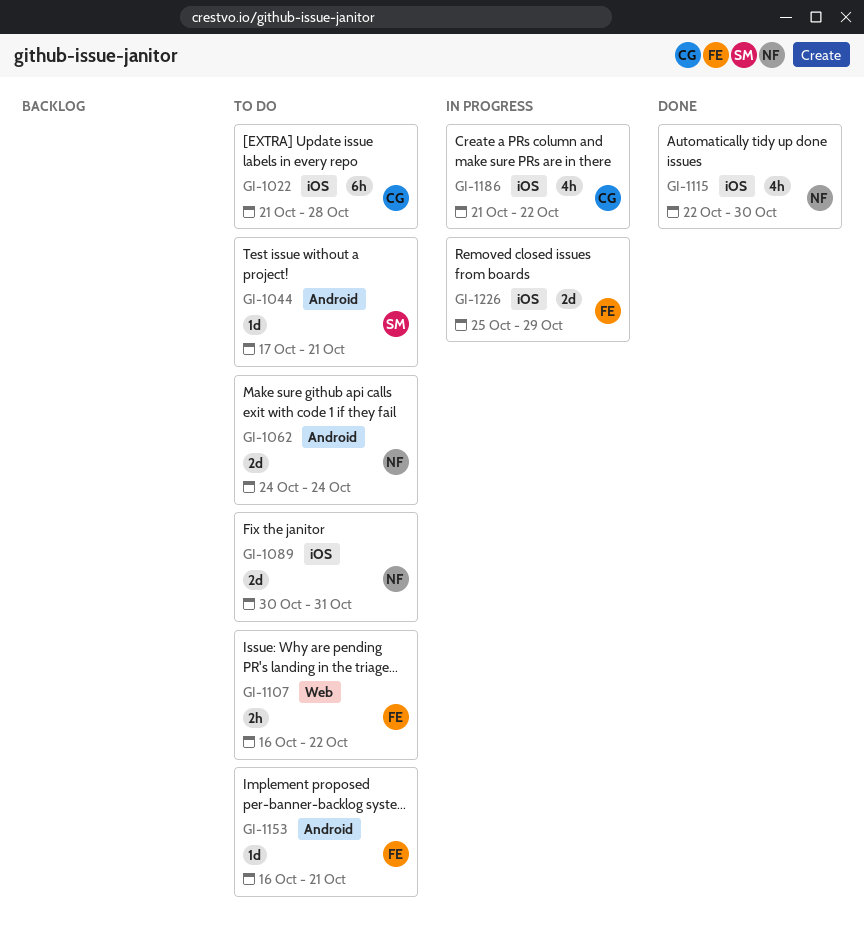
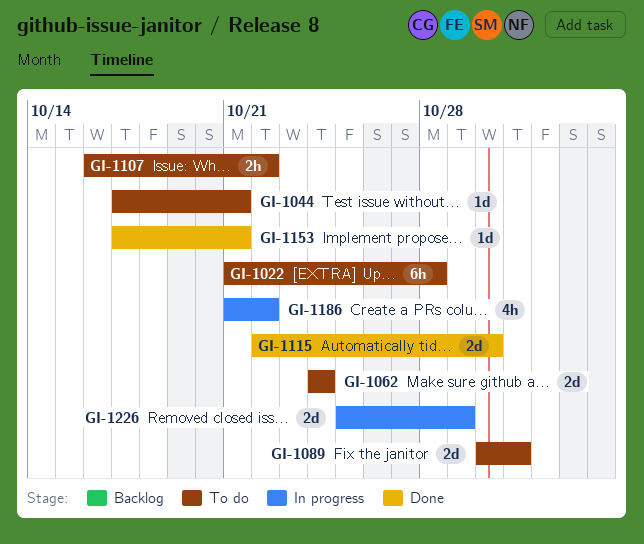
GI-1115, estimate: 4h -> 2d
GI-1153, status: To do -> Done
GI-1153, start: Oct 16 -> Oct 17

